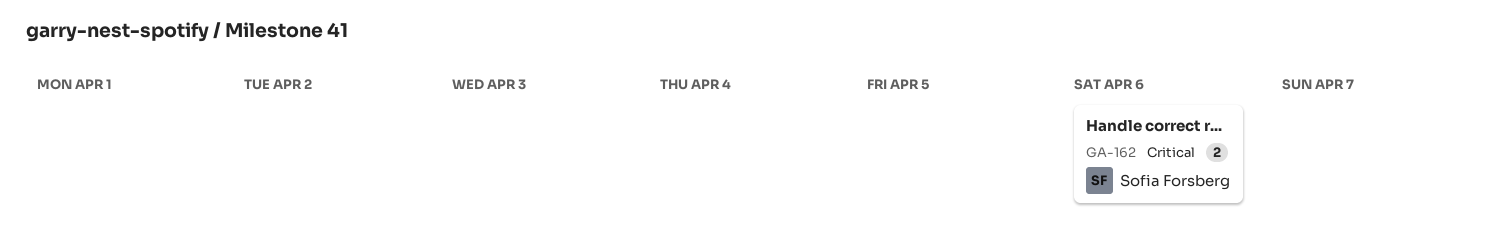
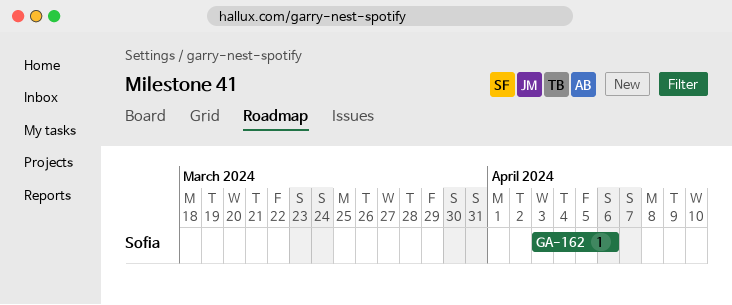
GA-162, estimate: 2 -> 1

